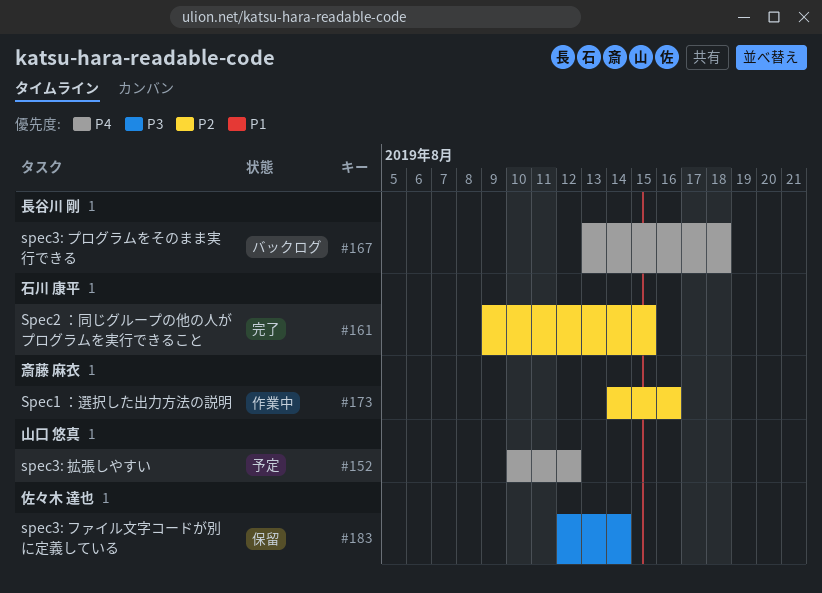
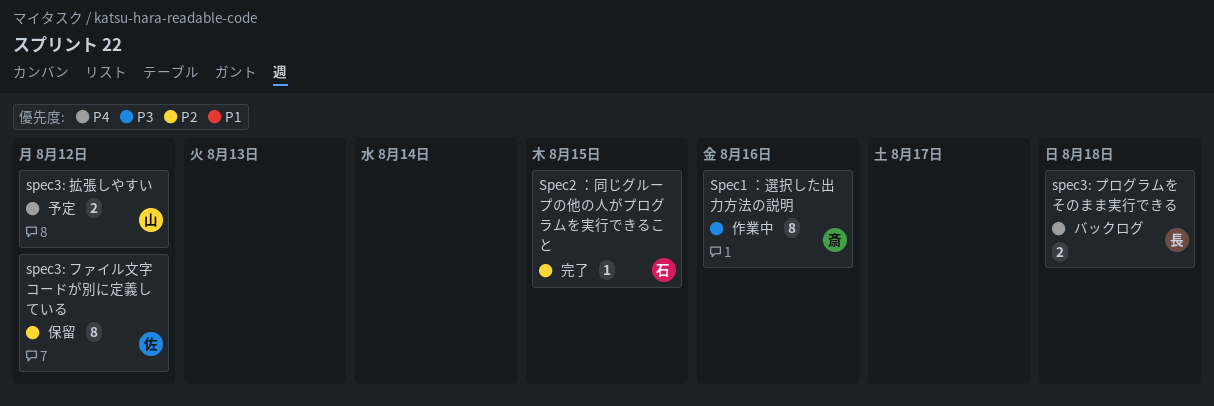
Spec1 ：選択した出力方法の説明, priority: P2 -> P3
spec3: ファイル文字コードが別に定義している, priority: P3 -> P2
spec3: ファイル文字コードが別に定義している, due: Aug 14 -> Aug 12

